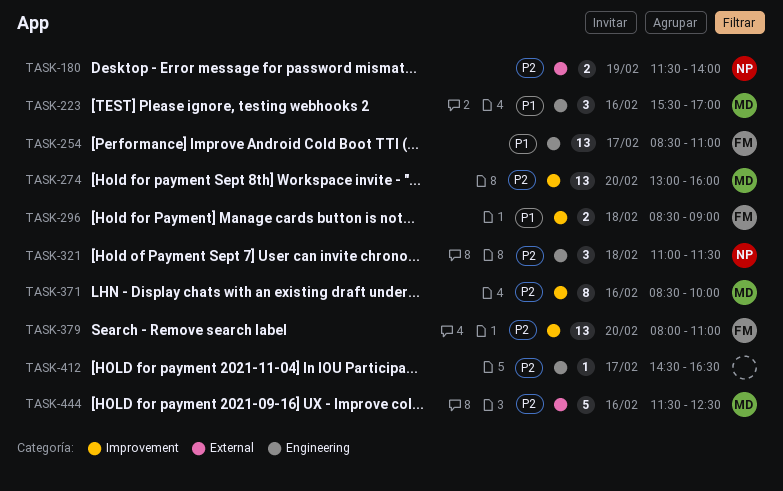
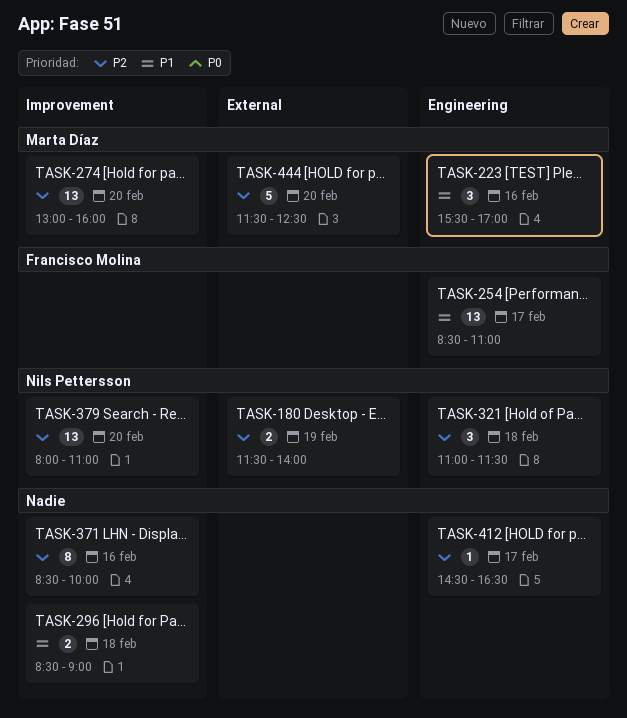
TASK-296, owner: Francisco Molina -> none
TASK-371, owner: Marta Díaz -> none
TASK-379, owner: Francisco Molina -> Nils Pettersson
TASK-444, day: Feb 16 -> Feb 20

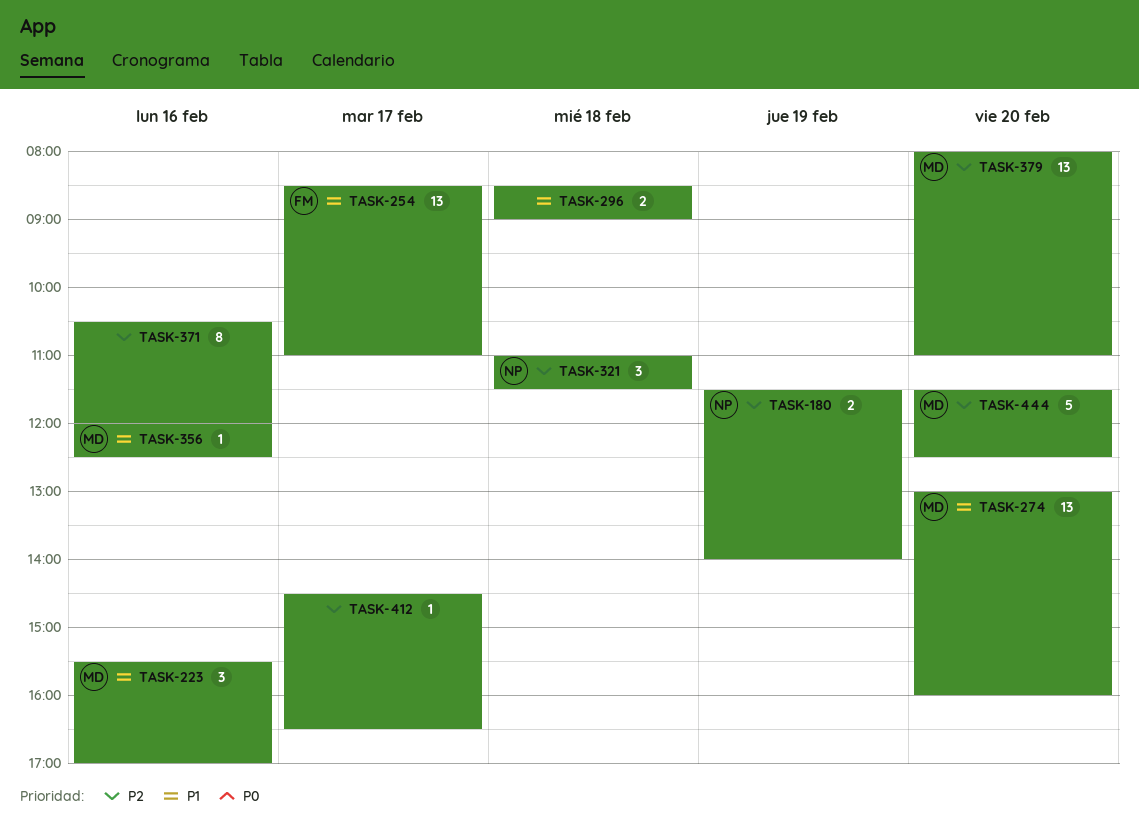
TASK-274, priority: P2 -> P1
TASK-356: none -> present
TASK-371, begins: 08:30 -> 10:30
TASK-371, ends: 10:00 -> 12:00
TASK-379, owner: Nils Pettersson -> Marta Díaz

